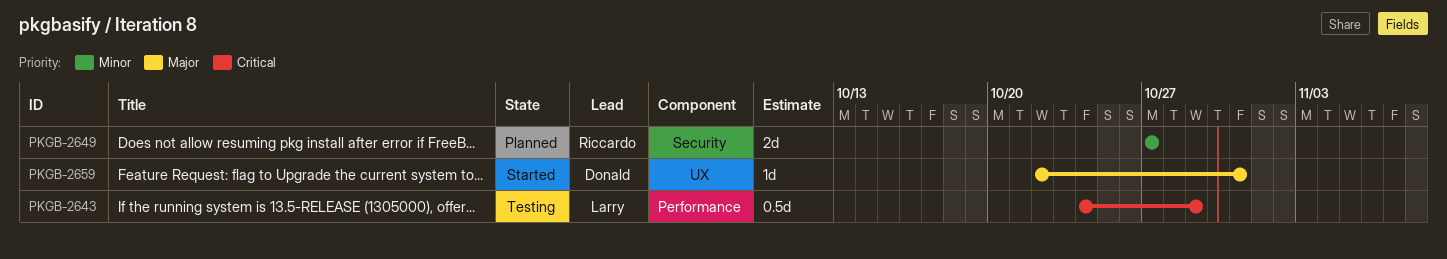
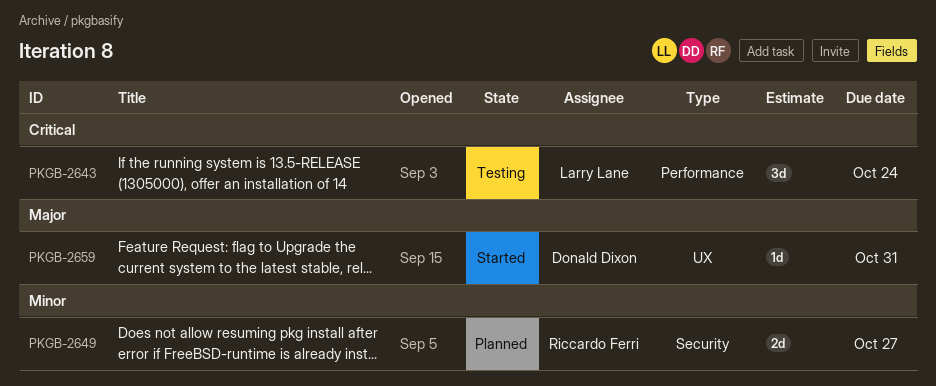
PKGB-2643, estimate: 0.5d -> 3d
PKGB-2643, due: Oct 29 -> Oct 24

